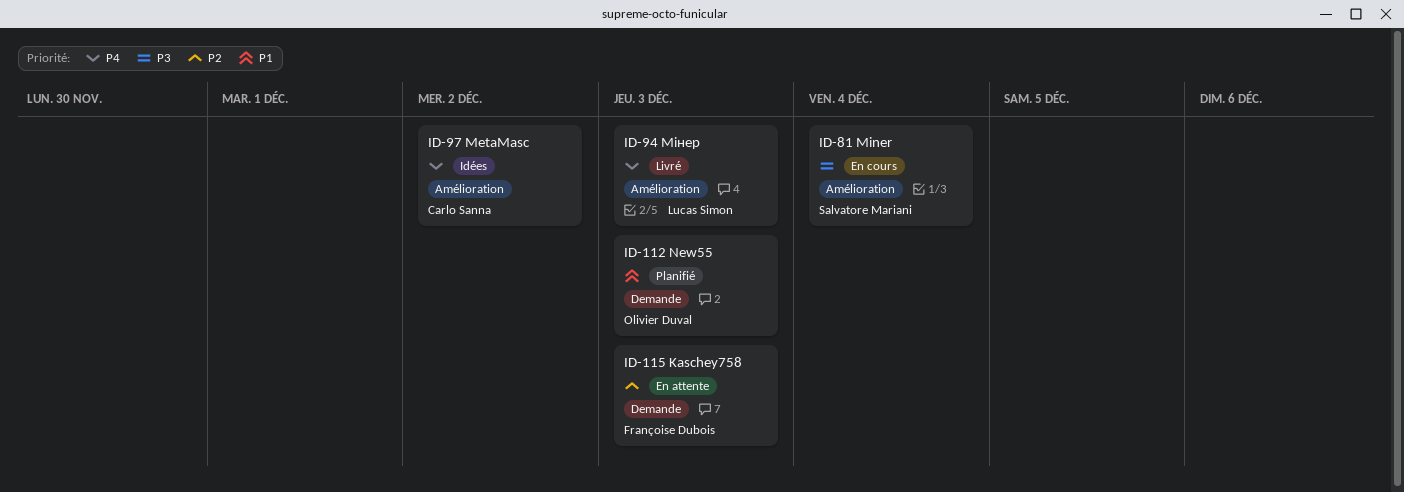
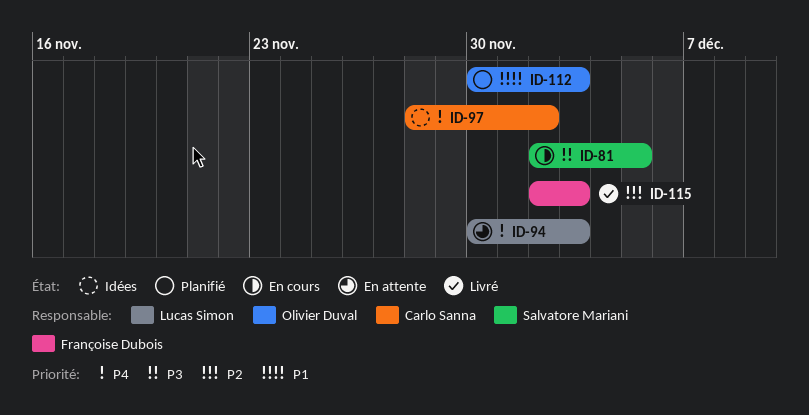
ID-81, due: Dec 4 -> Dec 5
ID-94, status: Livré -> En attente
ID-115, status: En attente -> Livré

